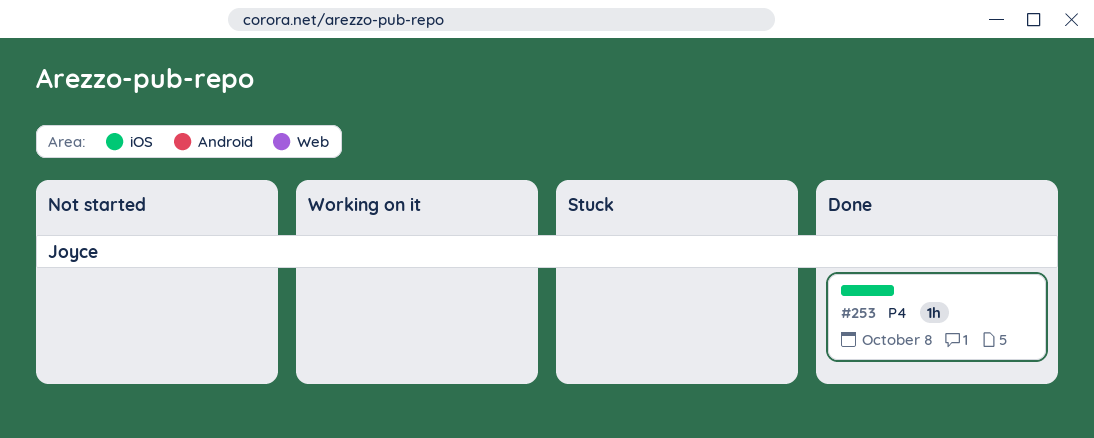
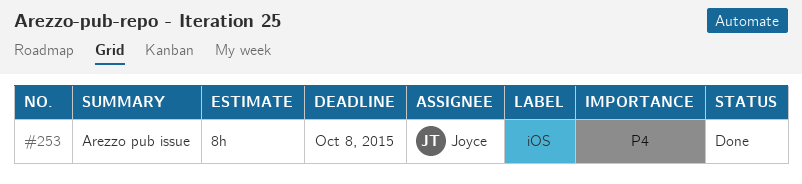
#253, estimate: 1h -> 8h

